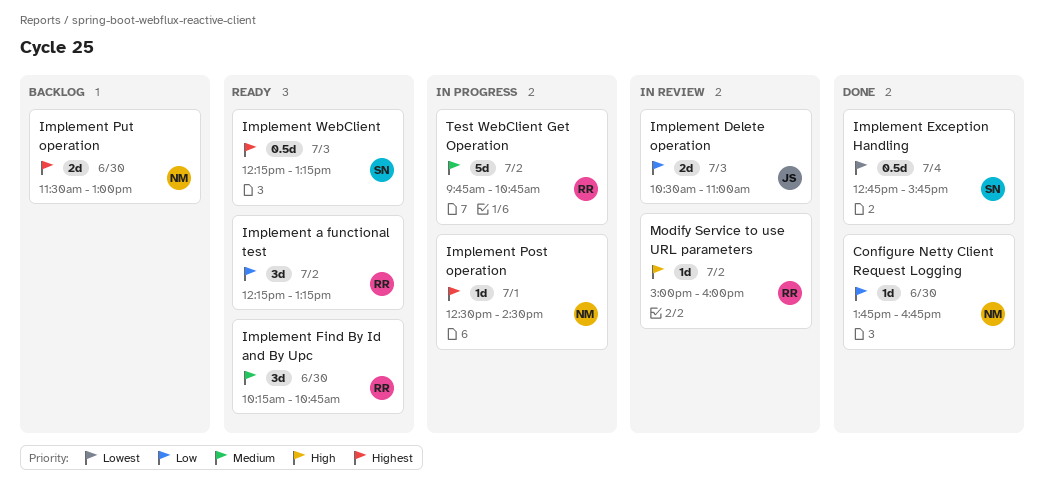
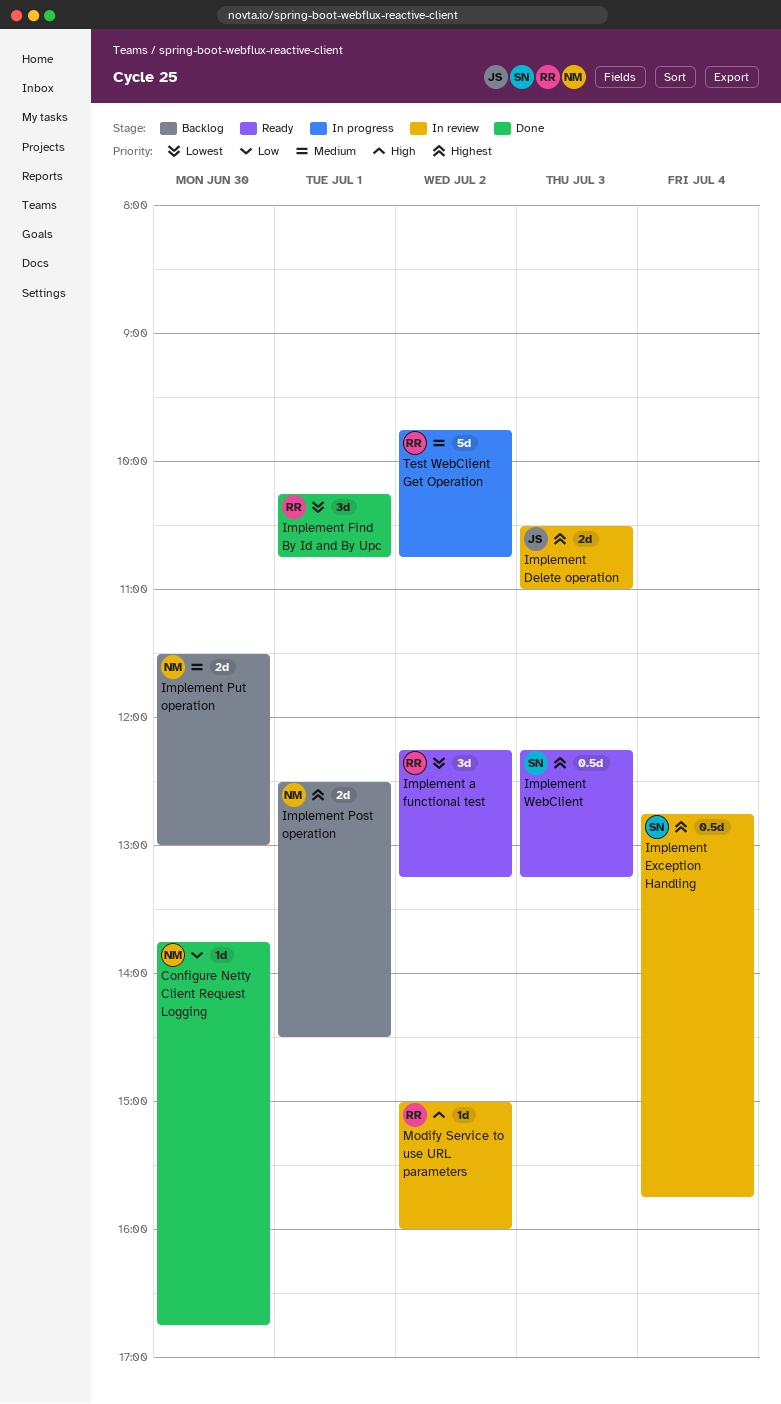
Implement a functional test, priority: Low -> Lowest
Implement Delete operation, priority: Low -> Highest
Implement Exception Handling, status: Done -> In review
Implement Exception Handling, priority: Lowest -> Highest
Implement Find By Id and By Upc, status: Ready -> Done
Implement Find By Id and By Upc, priority: Medium -> Lowest
Implement Find By Id and By Upc, day: Jun 30 -> Jul 1
Implement Post operation, status: In progress -> Backlog
Implement Post operation, estimate: 1d -> 2d
Implement Put operation, priority: Highest -> Medium

